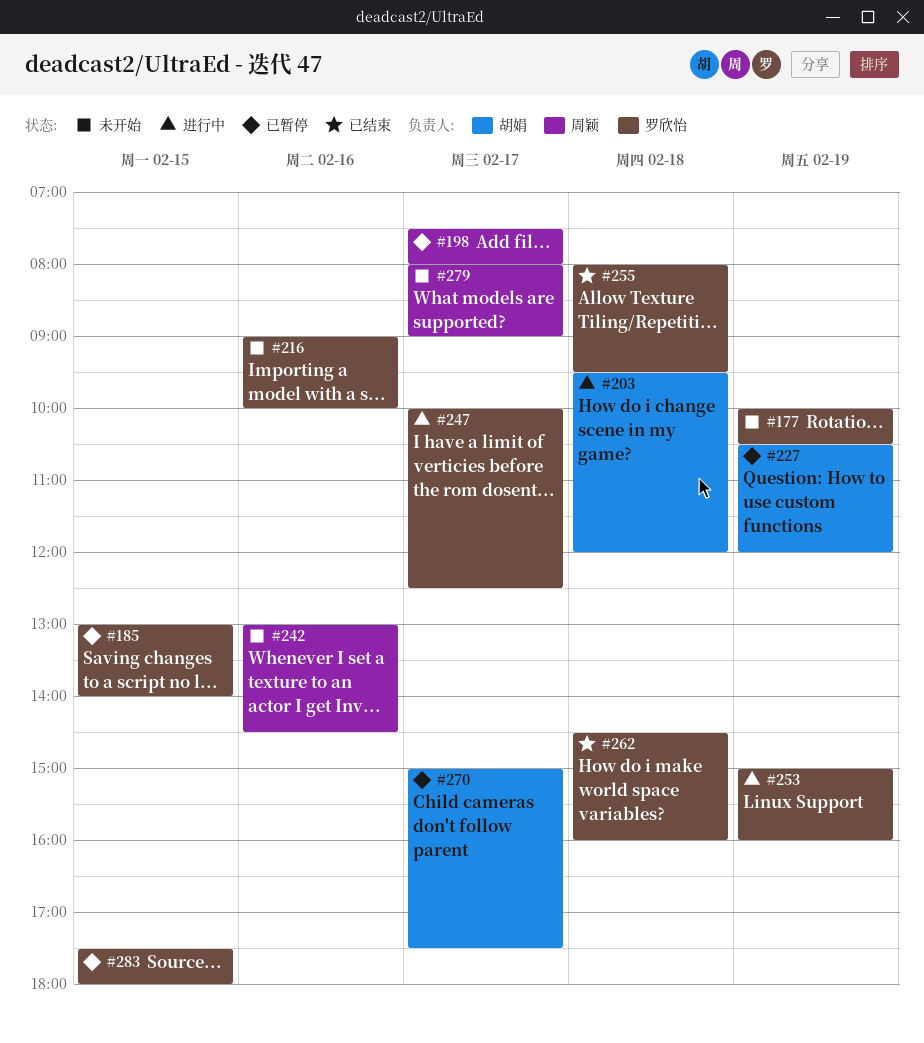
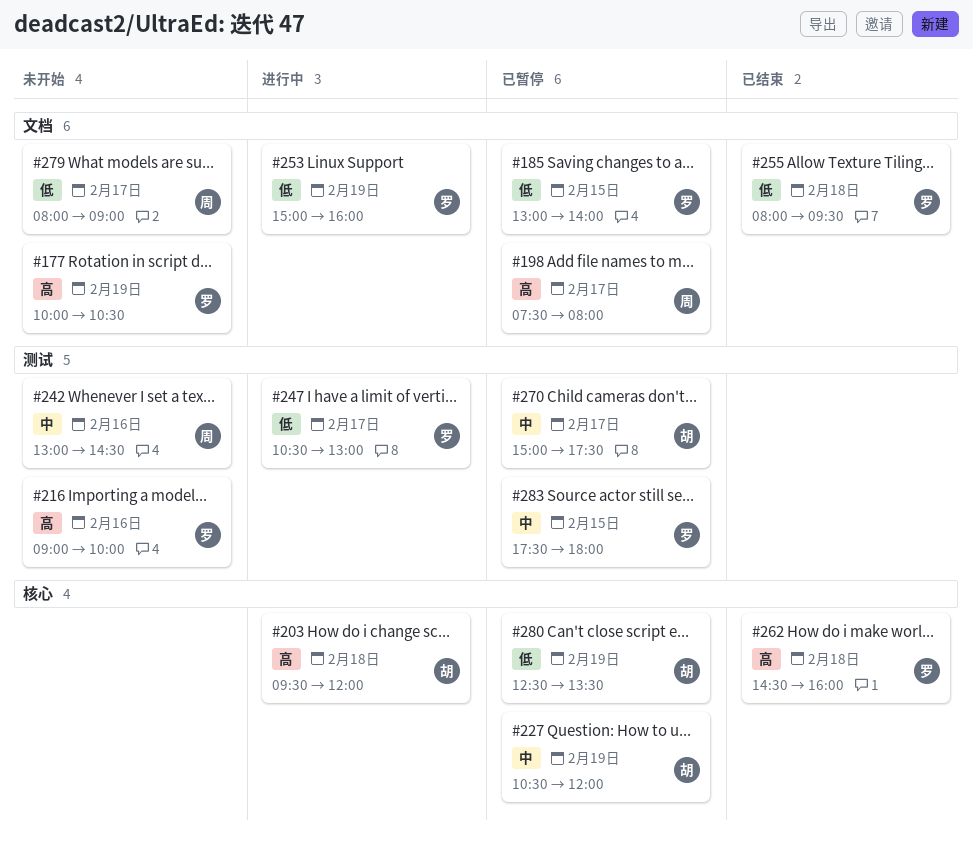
#247, begins: 10:00 -> 10:30
#247, ends: 12:30 -> 13:00
#280: none -> present

